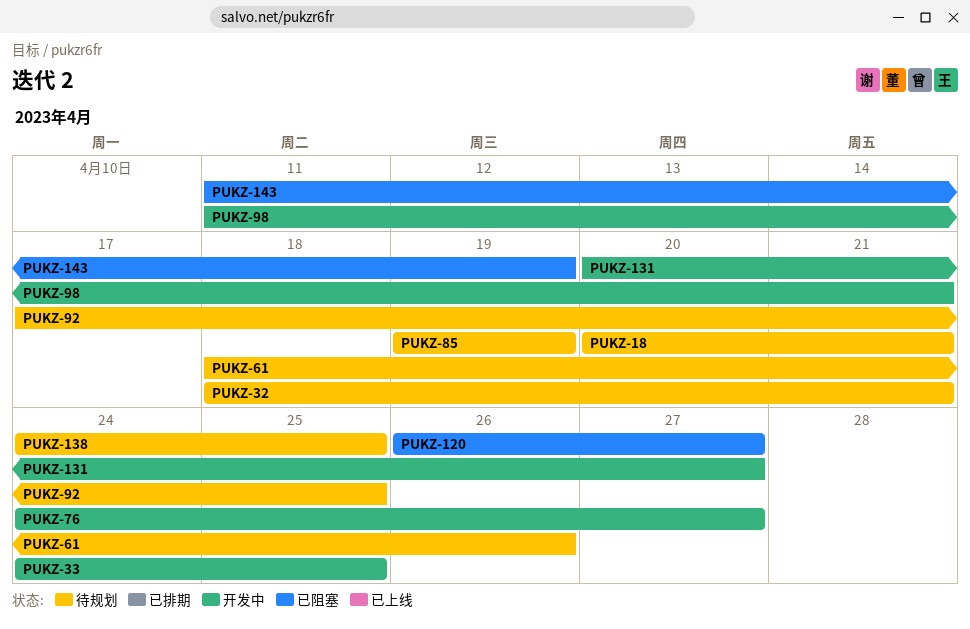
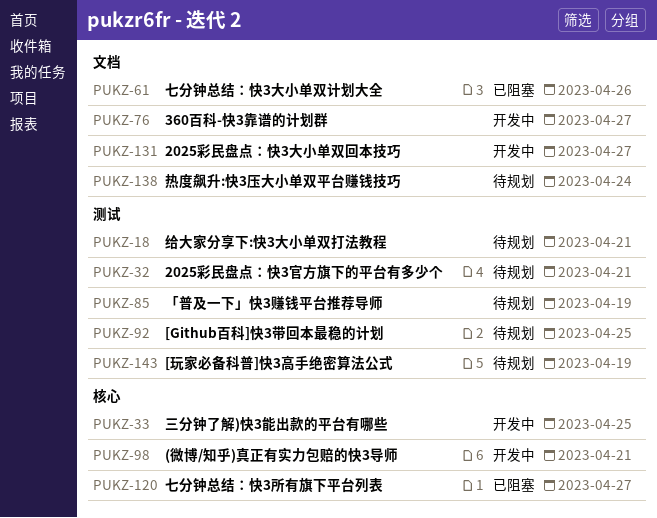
PUKZ-61, status: 待规划 -> 已阻塞
PUKZ-138, due: Apr 25 -> Apr 24
PUKZ-143, status: 已阻塞 -> 待规划

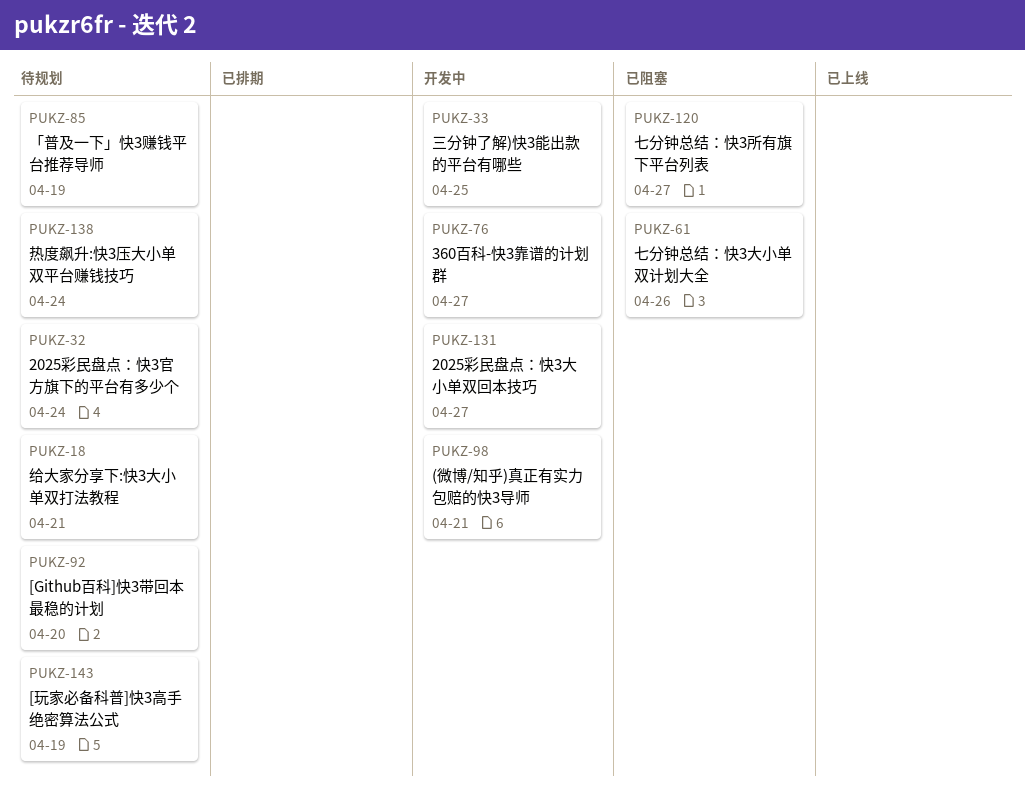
PUKZ-32, due: Apr 21 -> Apr 24
PUKZ-92, due: Apr 25 -> Apr 20

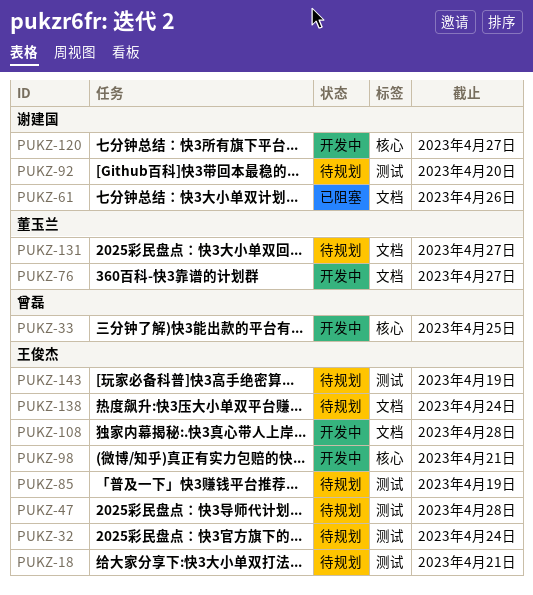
PUKZ-47: none -> present
PUKZ-108: none -> present
PUKZ-120, status: 已阻塞 -> 开发中
PUKZ-131, status: 开发中 -> 待规划

